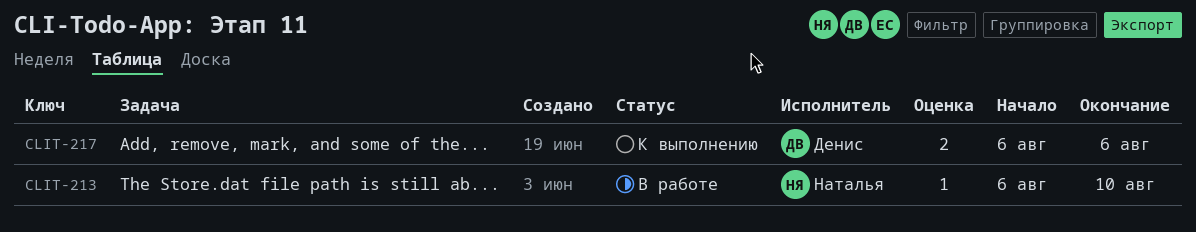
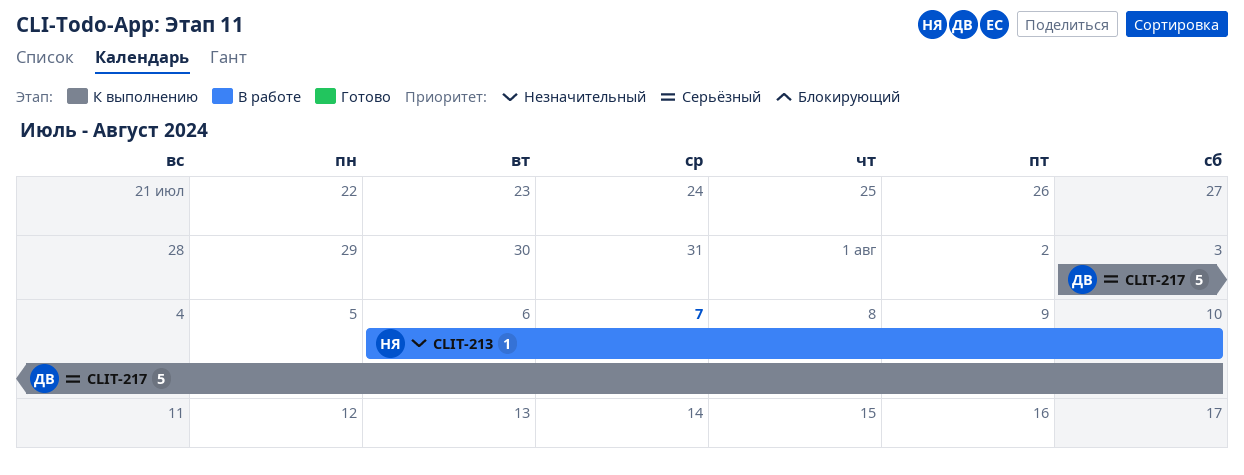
CLIT-217, estimate: 2 -> 5
CLIT-217, start: Aug 6 -> Aug 3
CLIT-217, due: Aug 6 -> Aug 10

